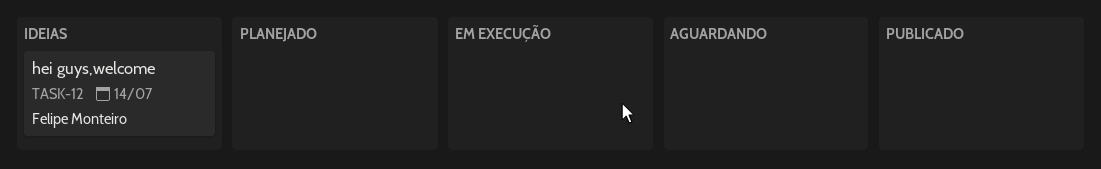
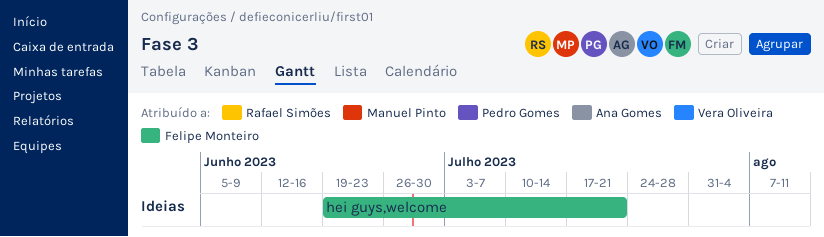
hei guys,welcome, due: Jul 14 -> Jul 21

